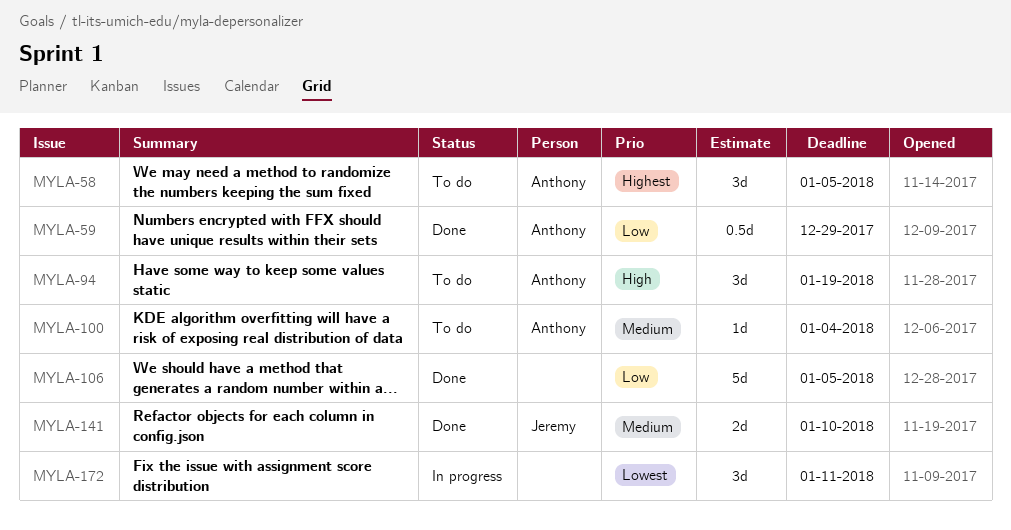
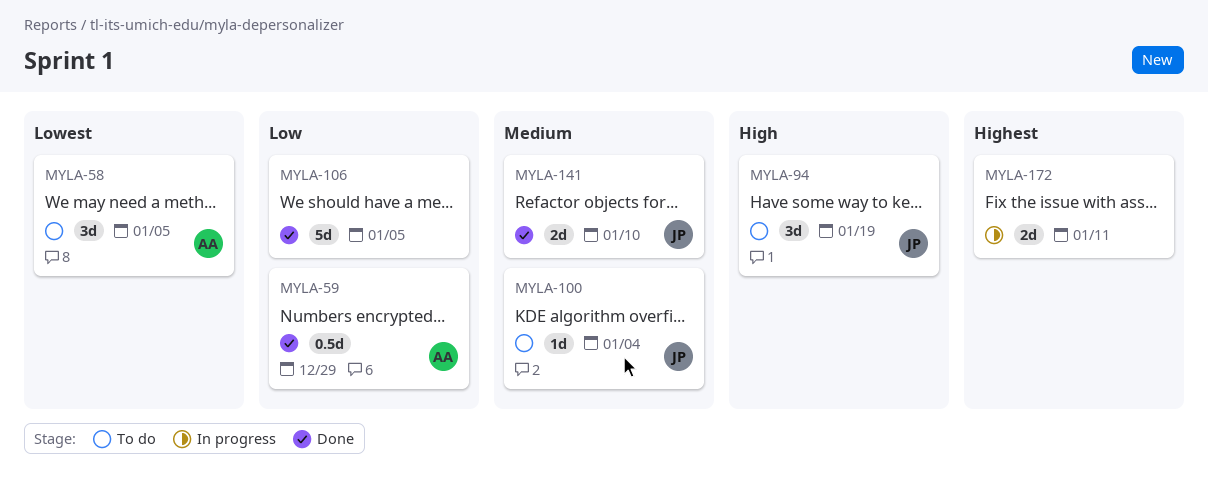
MYLA-58, priority: Highest -> Lowest
MYLA-94, owner: Anthony -> Jeremy
MYLA-100, owner: Anthony -> Jeremy
MYLA-172, priority: Lowest -> Highest
MYLA-172, estimate: 3d -> 2d

